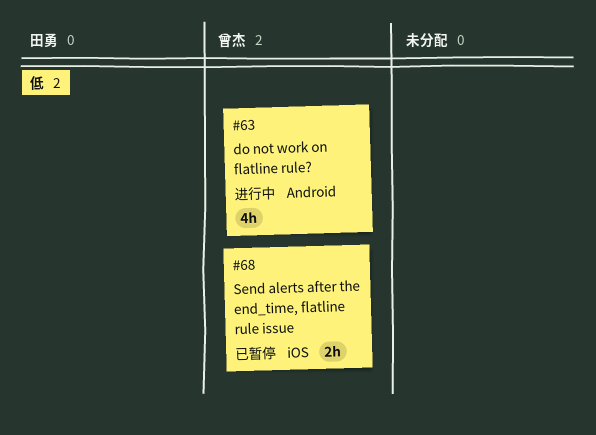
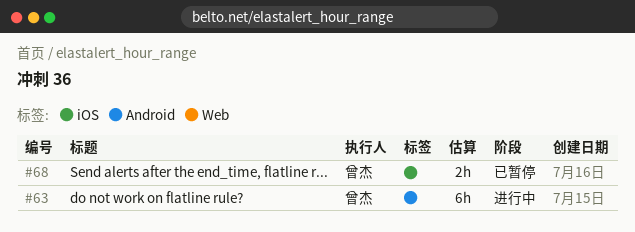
#63, estimate: 4h -> 6h

